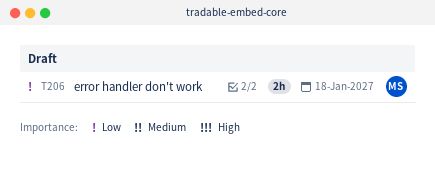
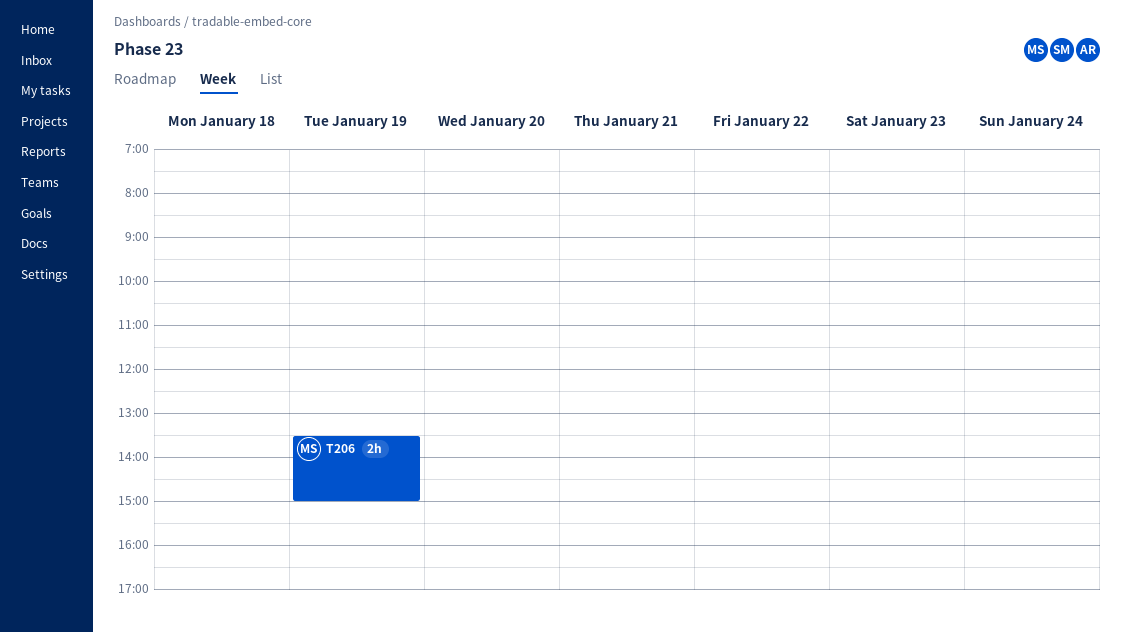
T206, day: Jan 18 -> Jan 19

